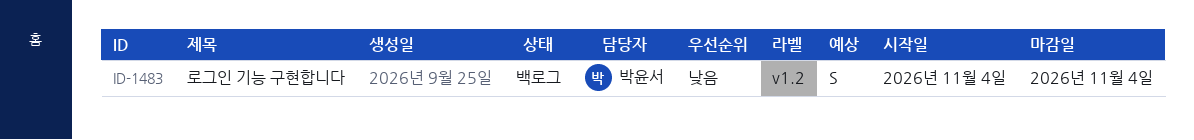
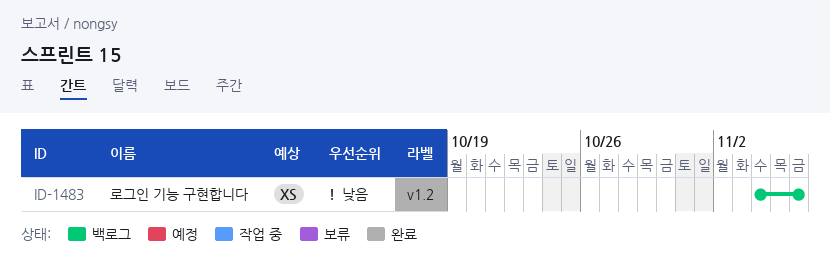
ID-1483, estimate: S -> XS
ID-1483, due: Nov 4 -> Nov 6

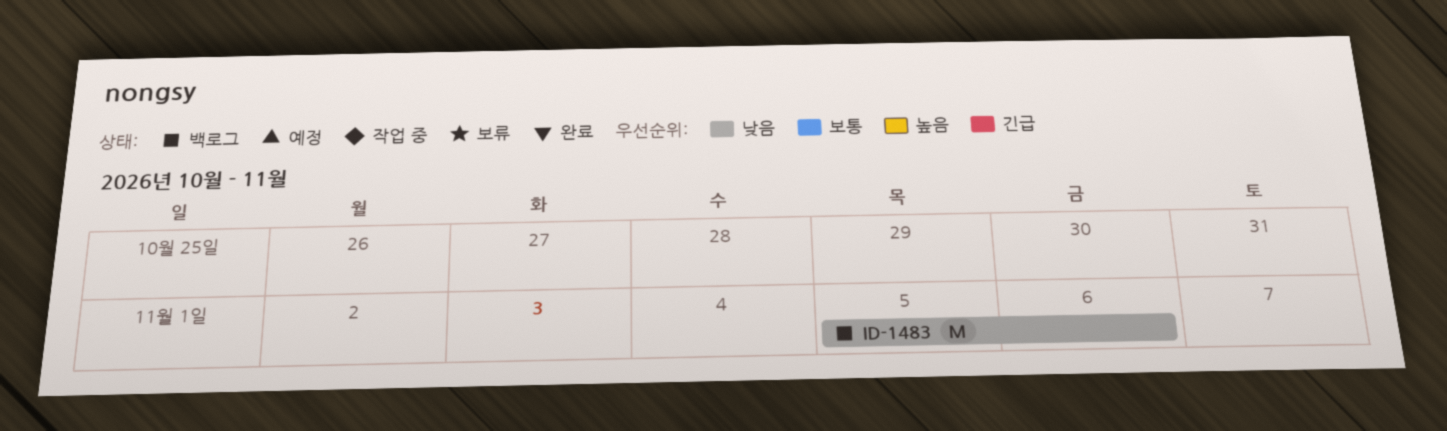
ID-1483, estimate: XS -> M
ID-1483, start: Nov 4 -> Nov 5

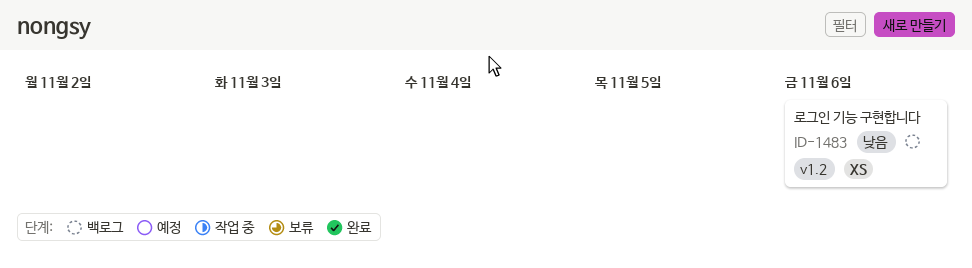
ID-1483, estimate: M -> XS

